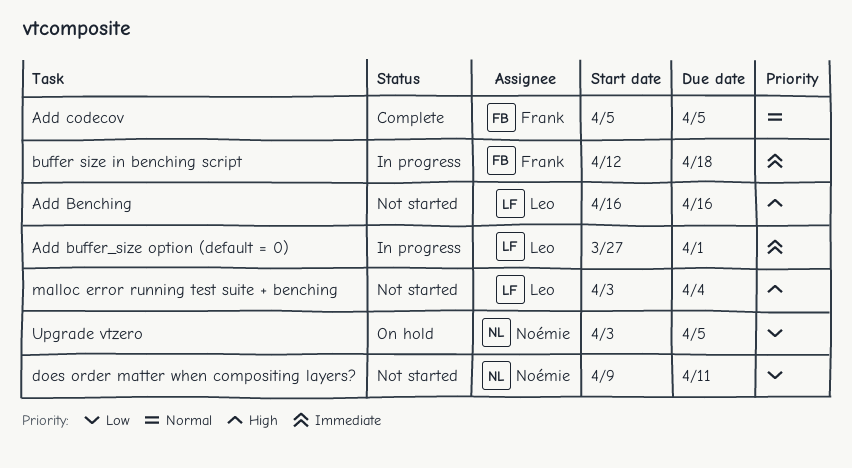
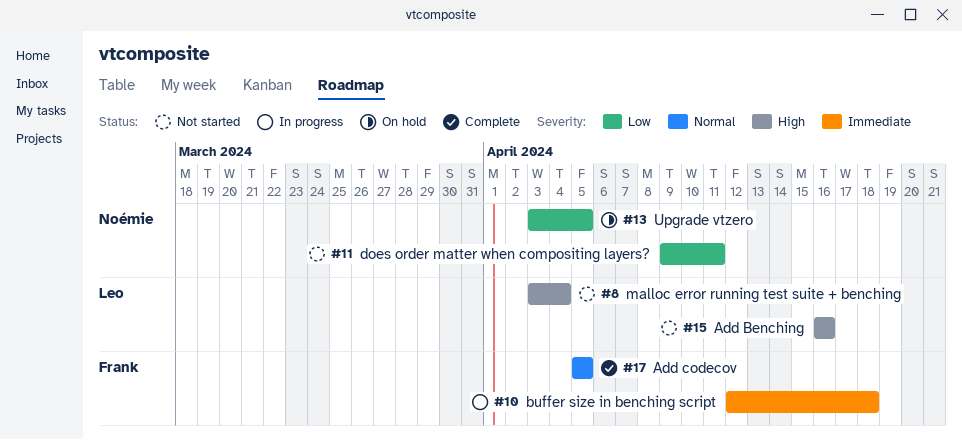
Add buffer_size option (default = 0): present -> none

